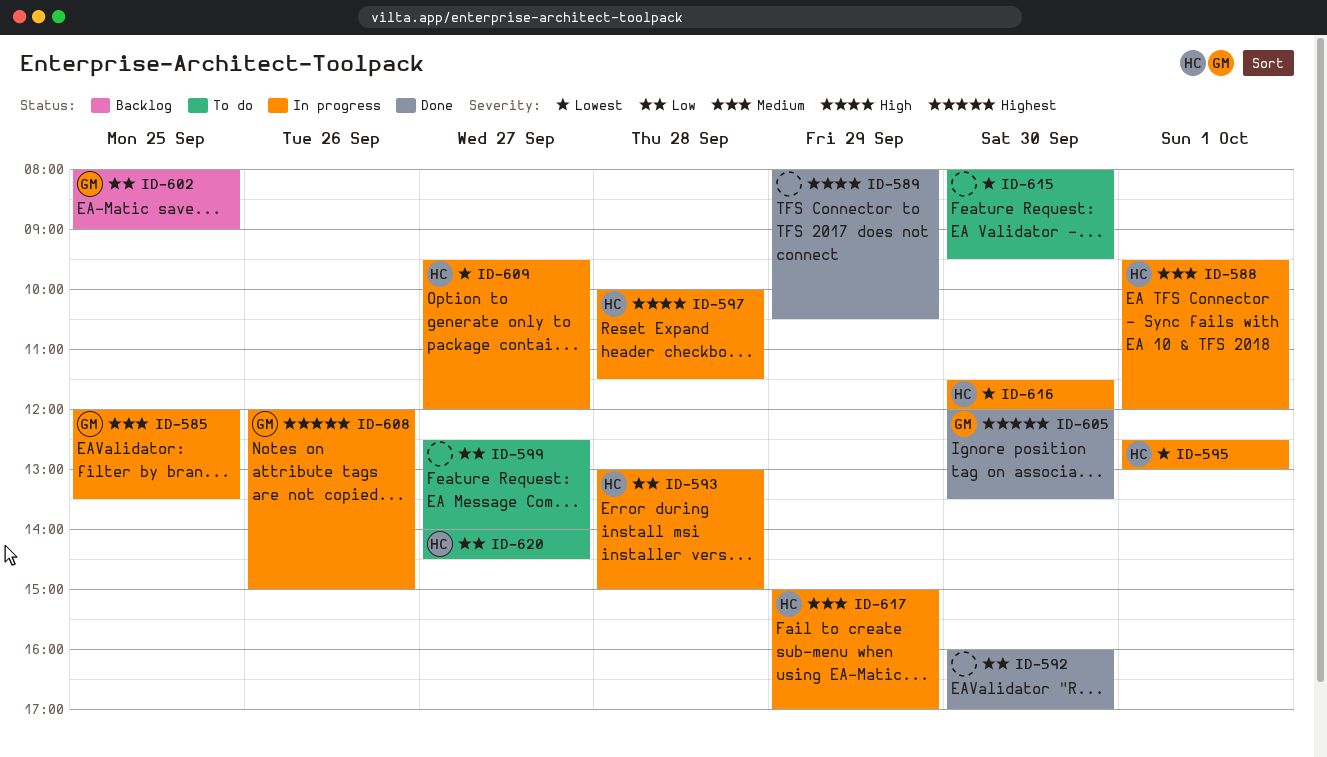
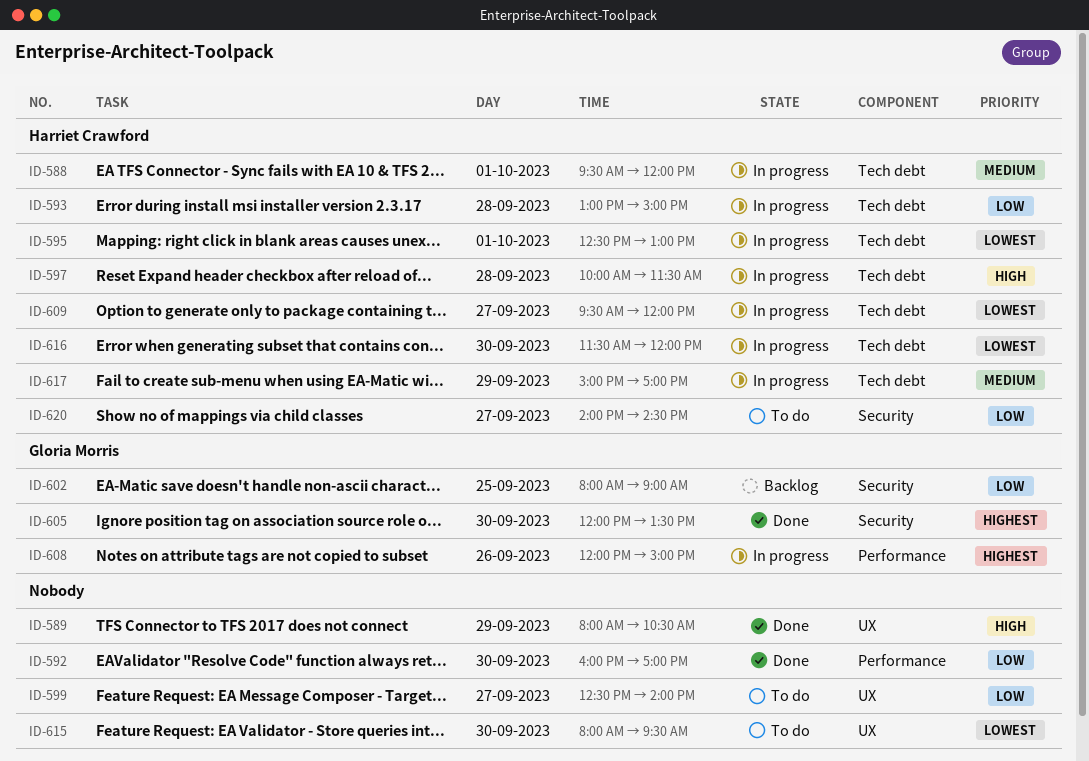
ID-585: present -> none

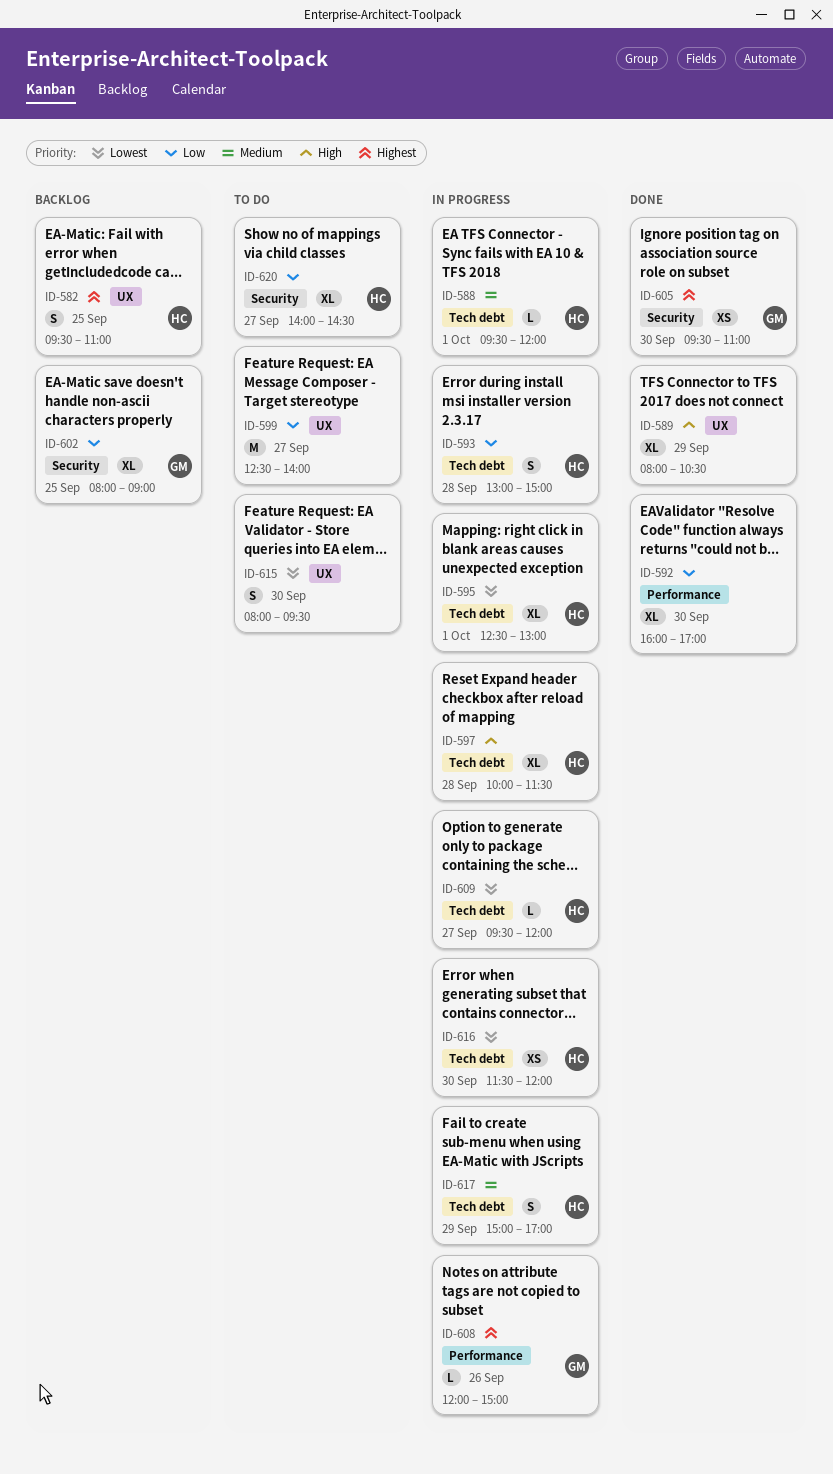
ID-582: none -> present
ID-605, begins: 12:00 -> 09:30
ID-605, ends: 13:30 -> 11:00

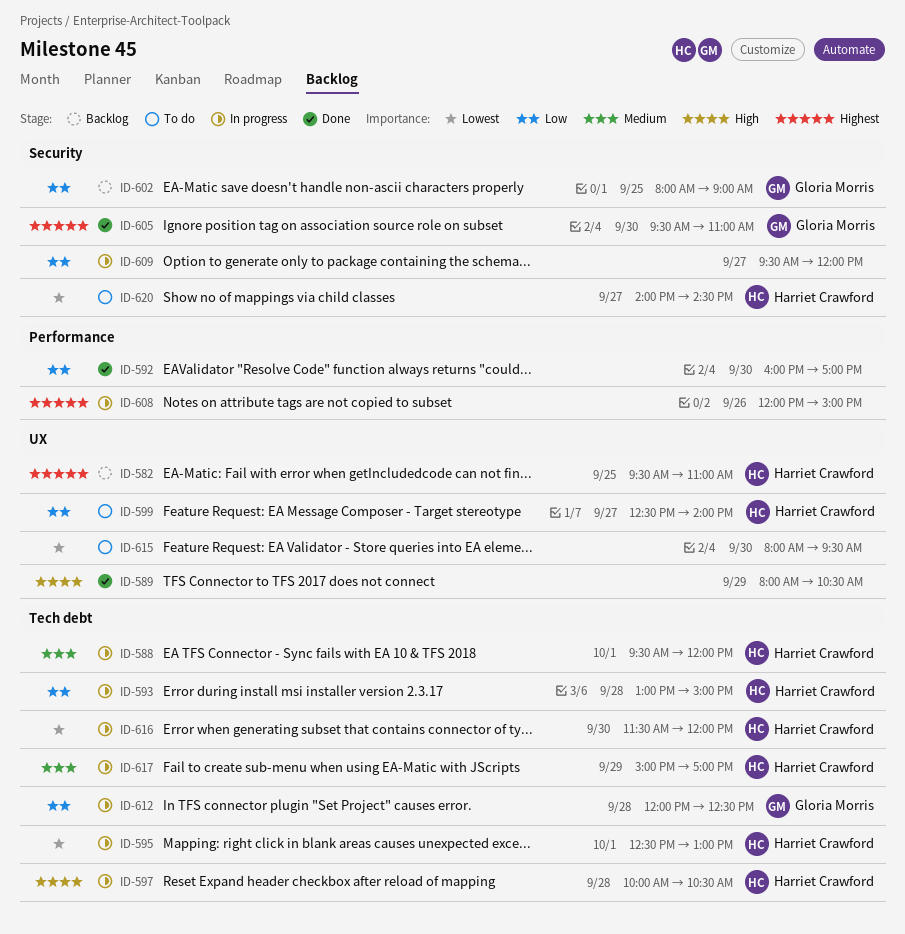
ID-597, ends: 11:30 -> 10:30
ID-599, owner: none -> Harriet Crawford
ID-608, owner: Gloria Morris -> none
ID-609, owner: Harriet Crawford -> none
ID-609, priority: Lowest -> Low
ID-609, label: Tech debt -> Security
ID-612: none -> present
ID-620, priority: Low -> Lowest

